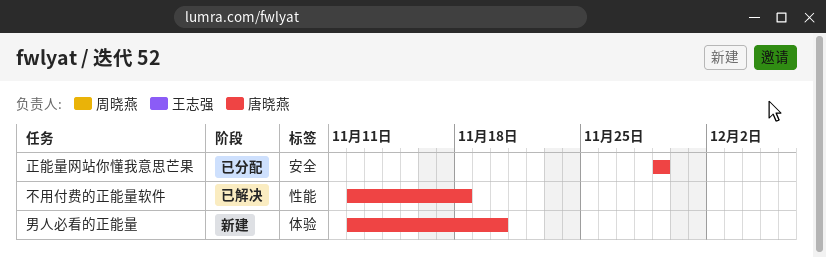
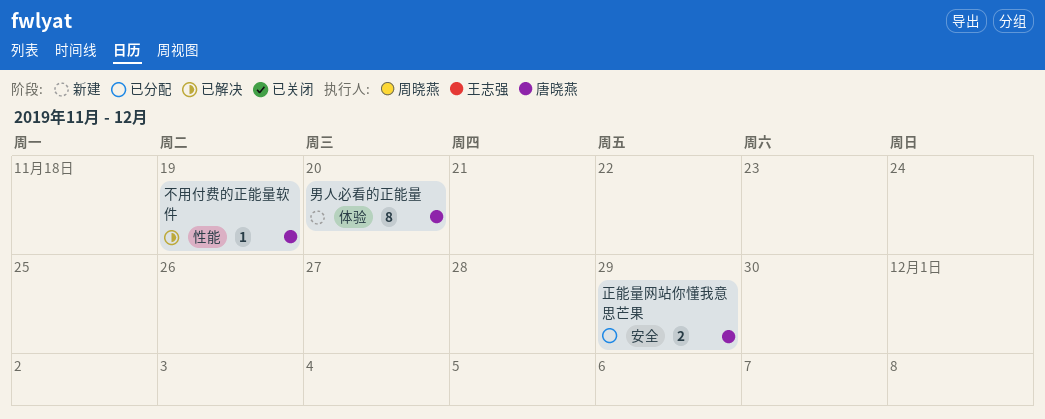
不用付费的正能量软件, due: Nov 18 -> Nov 19

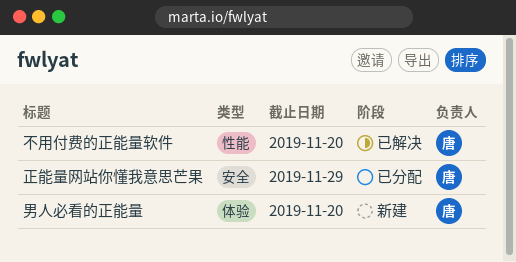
不用付费的正能量软件, due: Nov 19 -> Nov 20

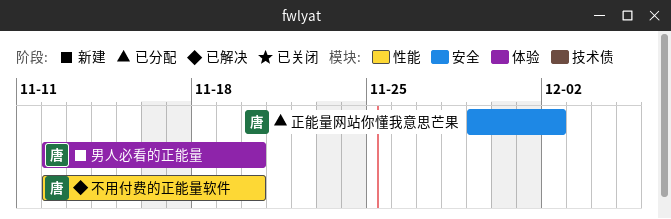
正能量网站你懂我意思芒果, due: Nov 29 -> Dec 2

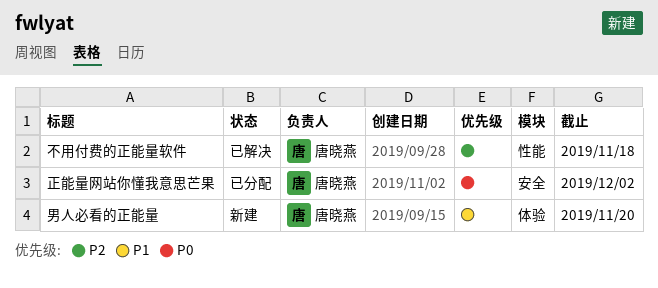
不用付费的正能量软件, due: Nov 20 -> Nov 18

